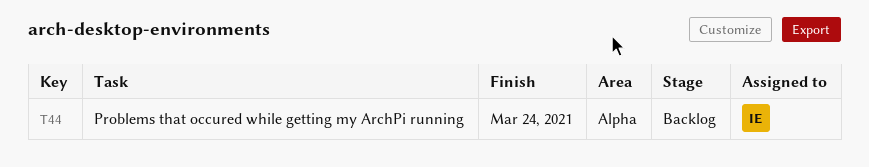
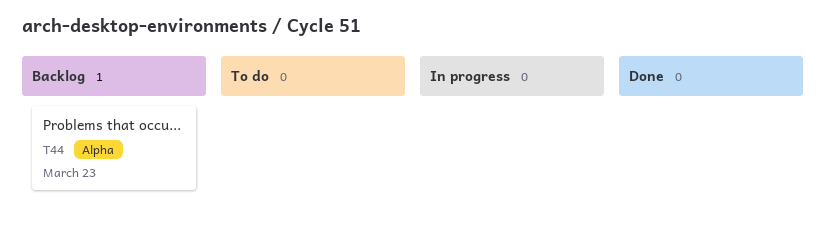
T44, due: Mar 24 -> Mar 23

